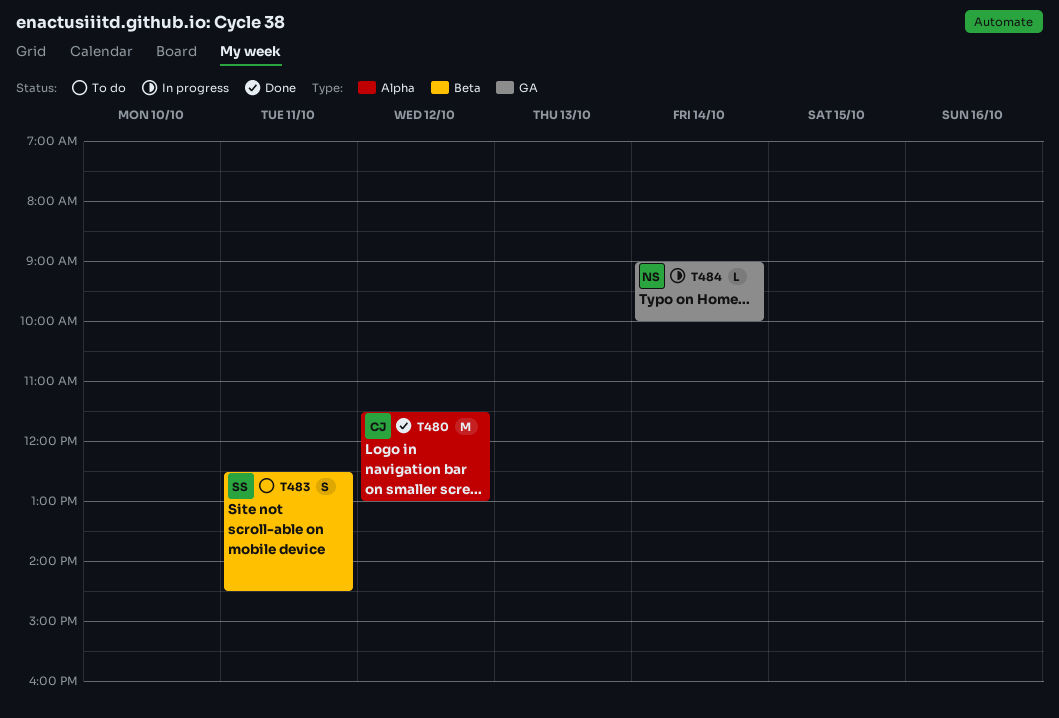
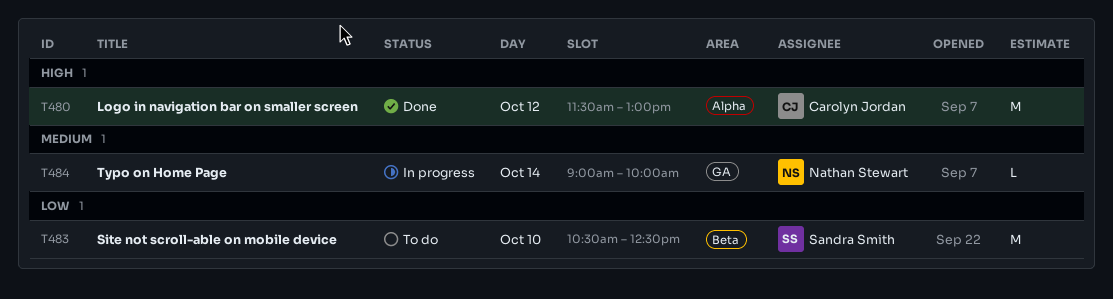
T483, estimate: S -> M
T483, day: Oct 11 -> Oct 10
T483, begins: 12:30 -> 10:30
T483, ends: 14:30 -> 12:30

